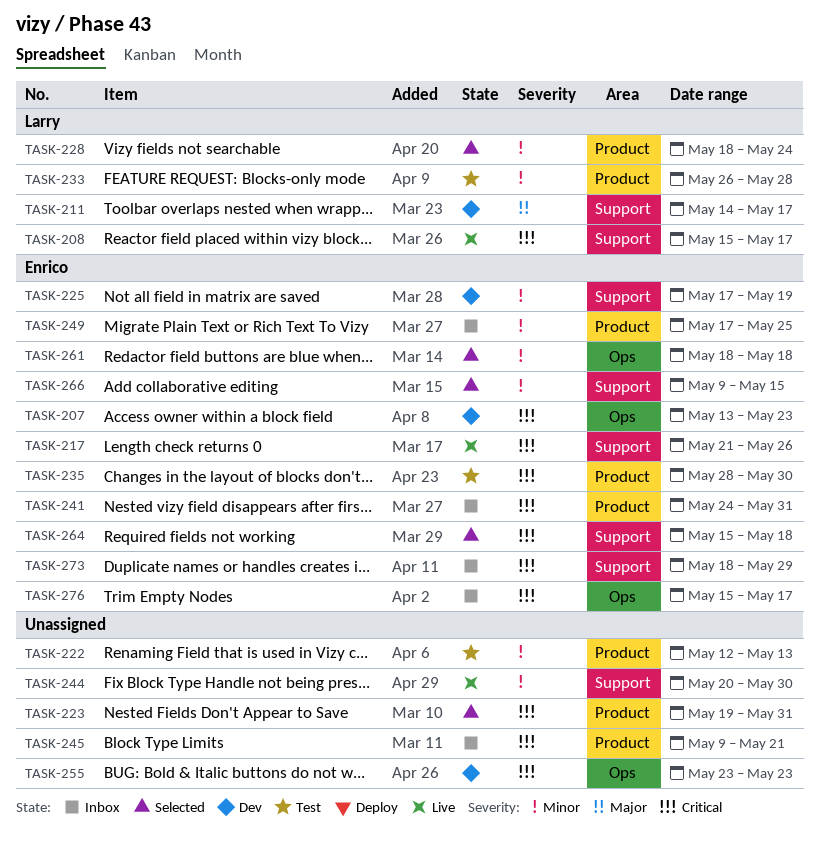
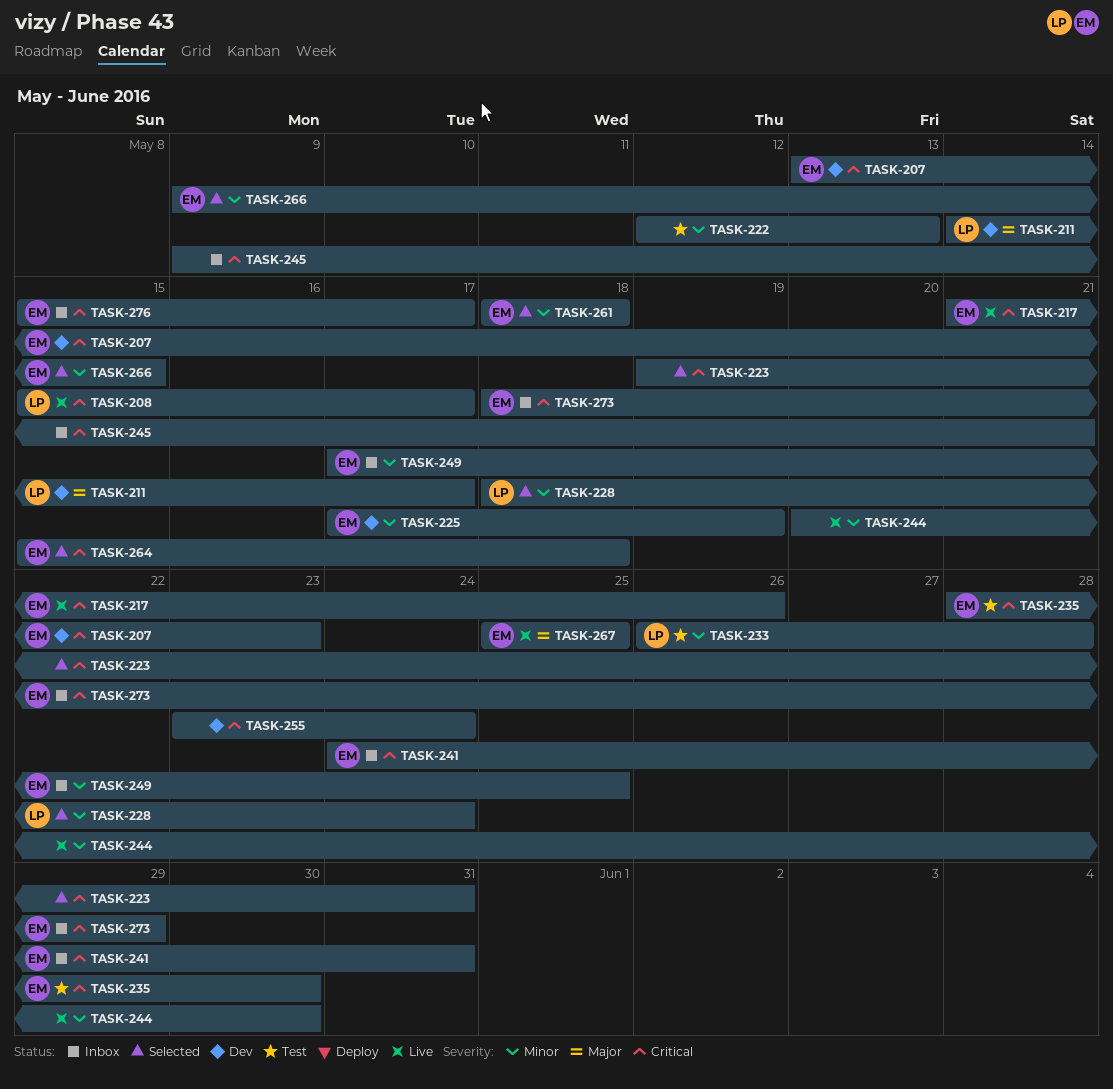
TASK-255, due: May 23 -> May 24
TASK-267: none -> present

